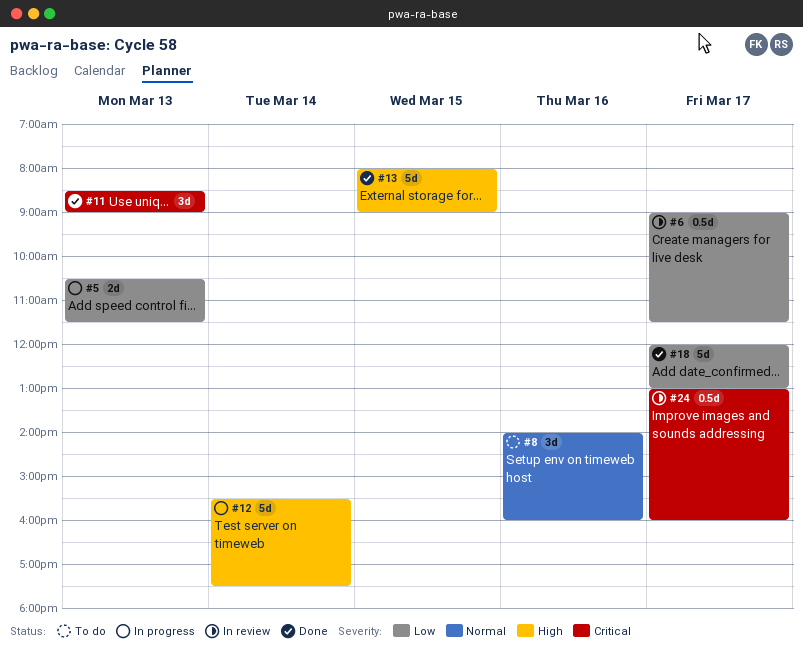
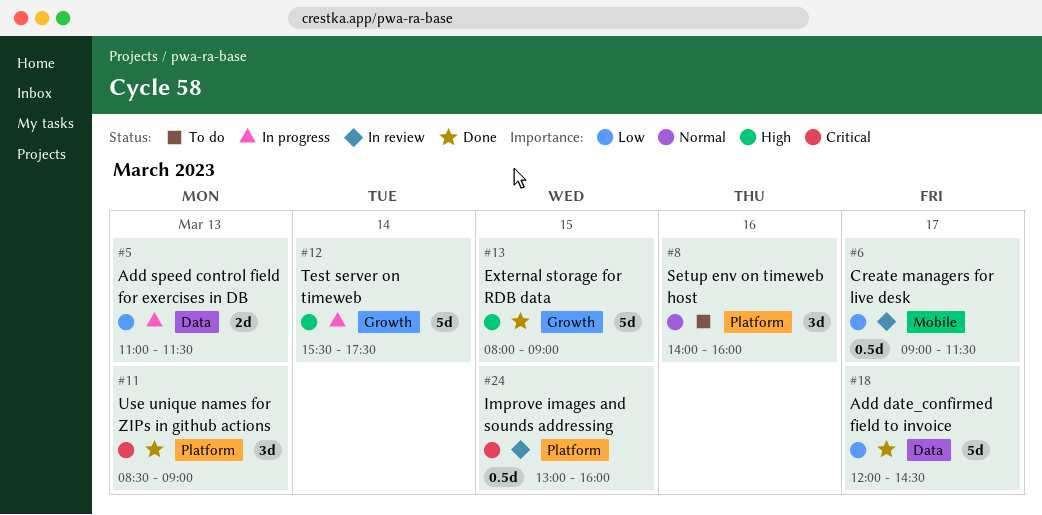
#5, begins: 10:30 -> 11:00
#18, ends: 13:00 -> 14:30
#24, day: Mar 17 -> Mar 15

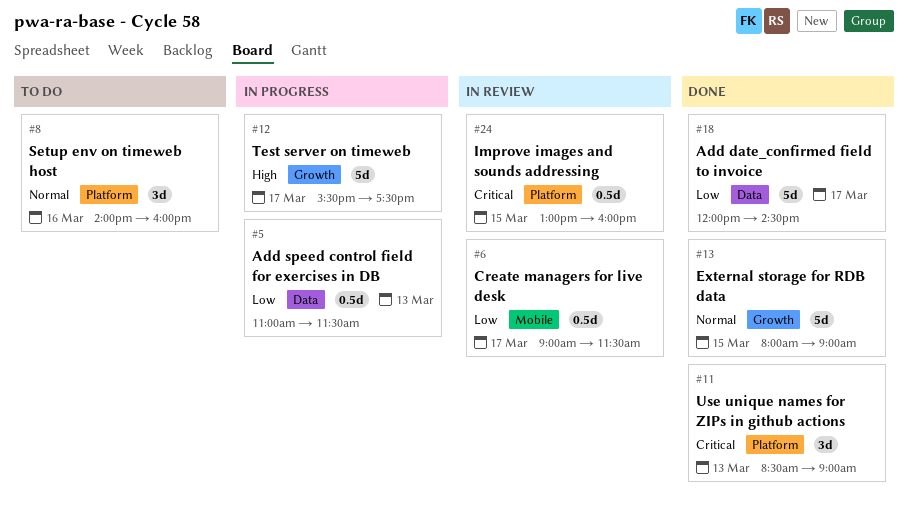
#5, estimate: 2d -> 0.5d
#12, day: Mar 14 -> Mar 17
#13, priority: High -> Normal

